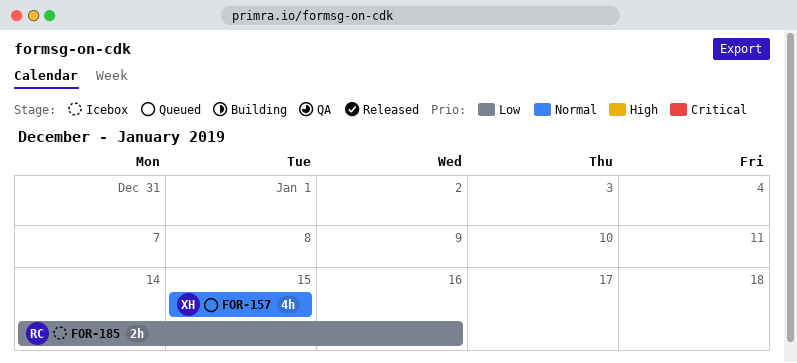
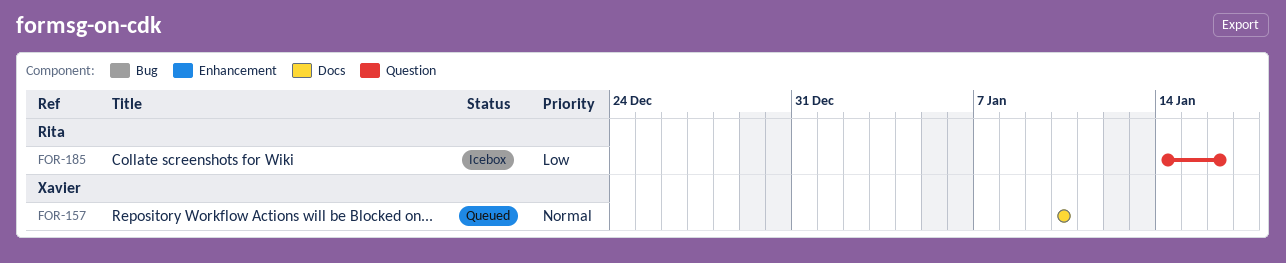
FOR-157, start: Jan 15 -> Jan 10
FOR-157, due: Jan 15 -> Jan 10

